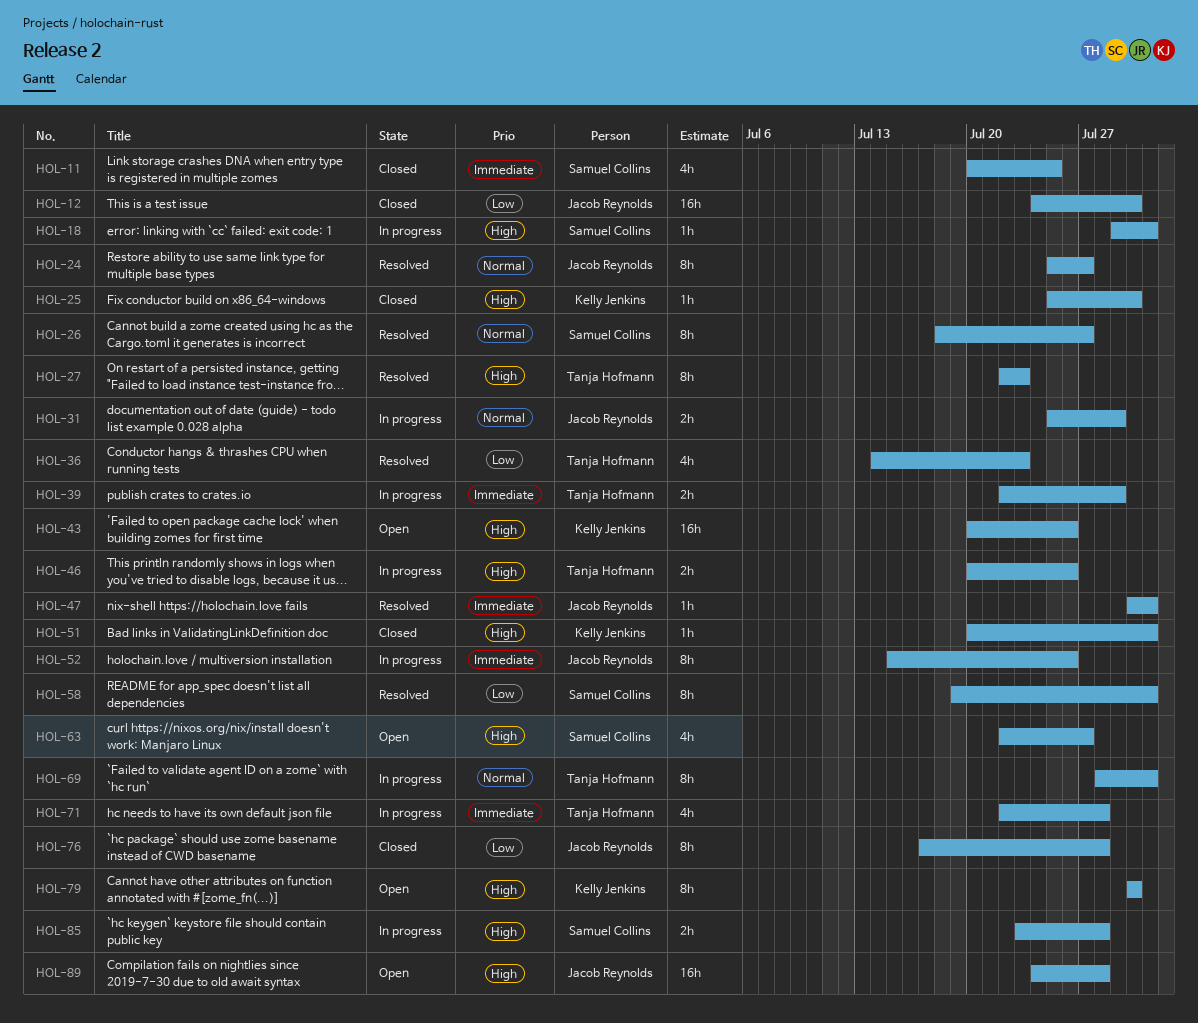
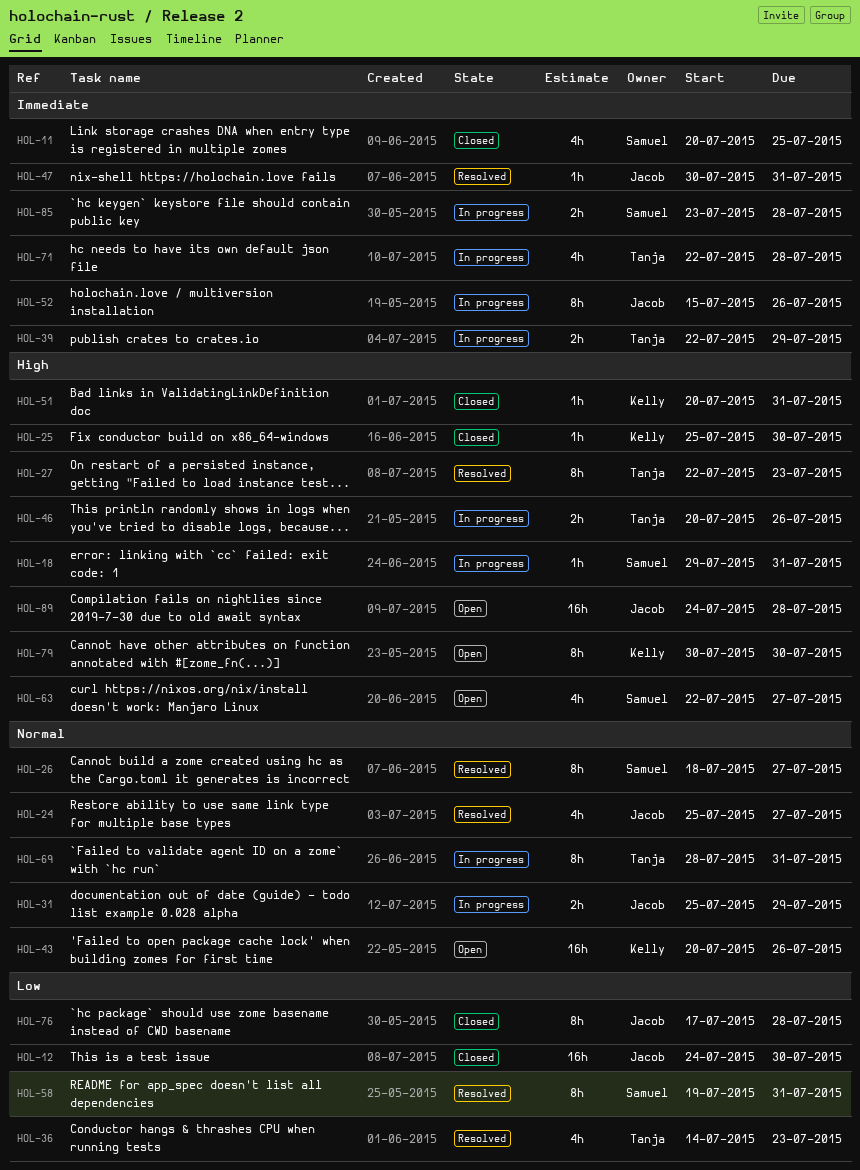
HOL-24, estimate: 8h -> 4h
HOL-43, priority: High -> Normal
HOL-85, priority: High -> Immediate

